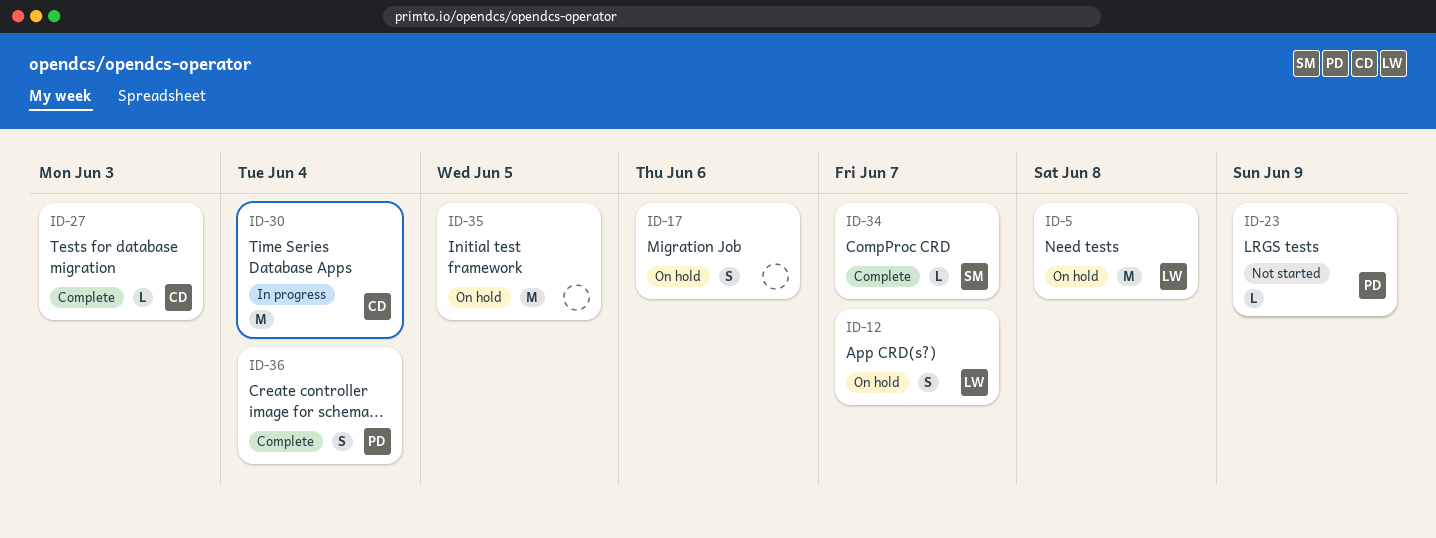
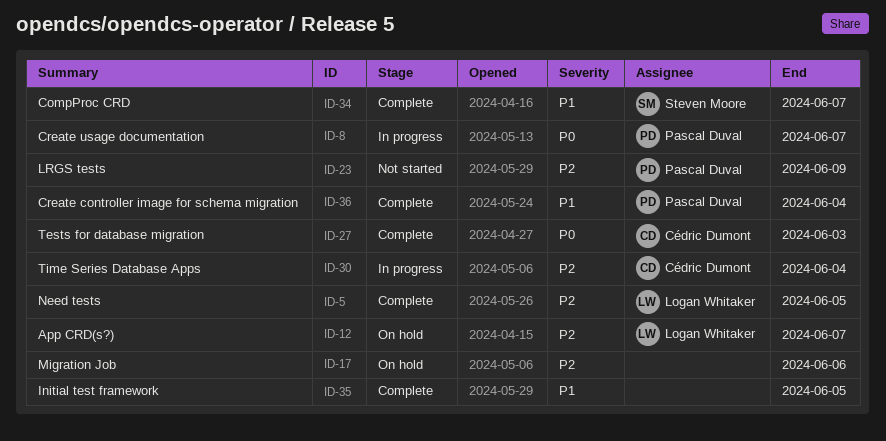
ID-5, status: On hold -> Complete
ID-5, due: Jun 8 -> Jun 5
ID-8: none -> present
ID-35, status: On hold -> Complete

